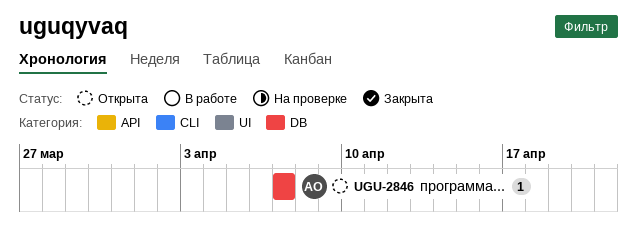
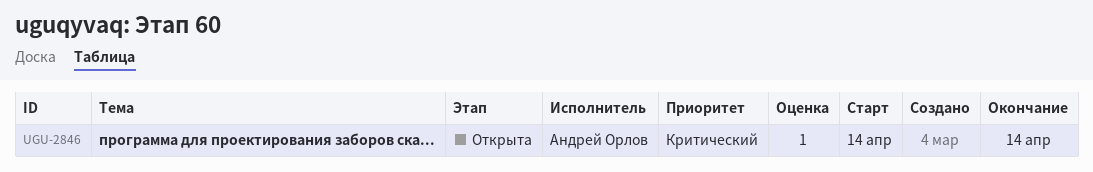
UGU-2846, start: Apr 7 -> Apr 14
UGU-2846, due: Apr 7 -> Apr 14

